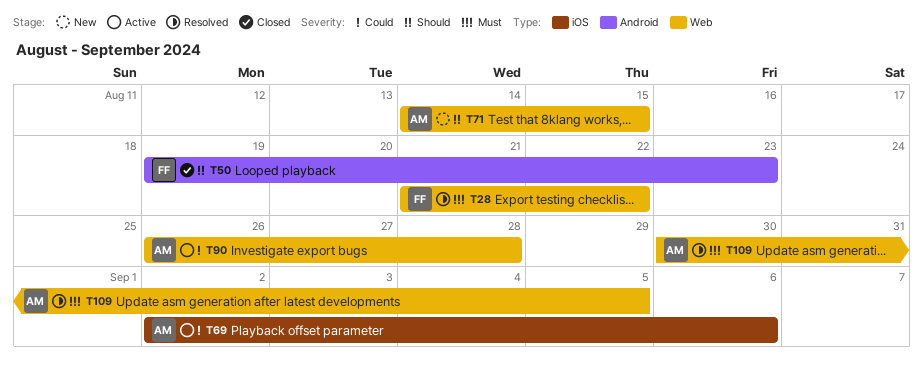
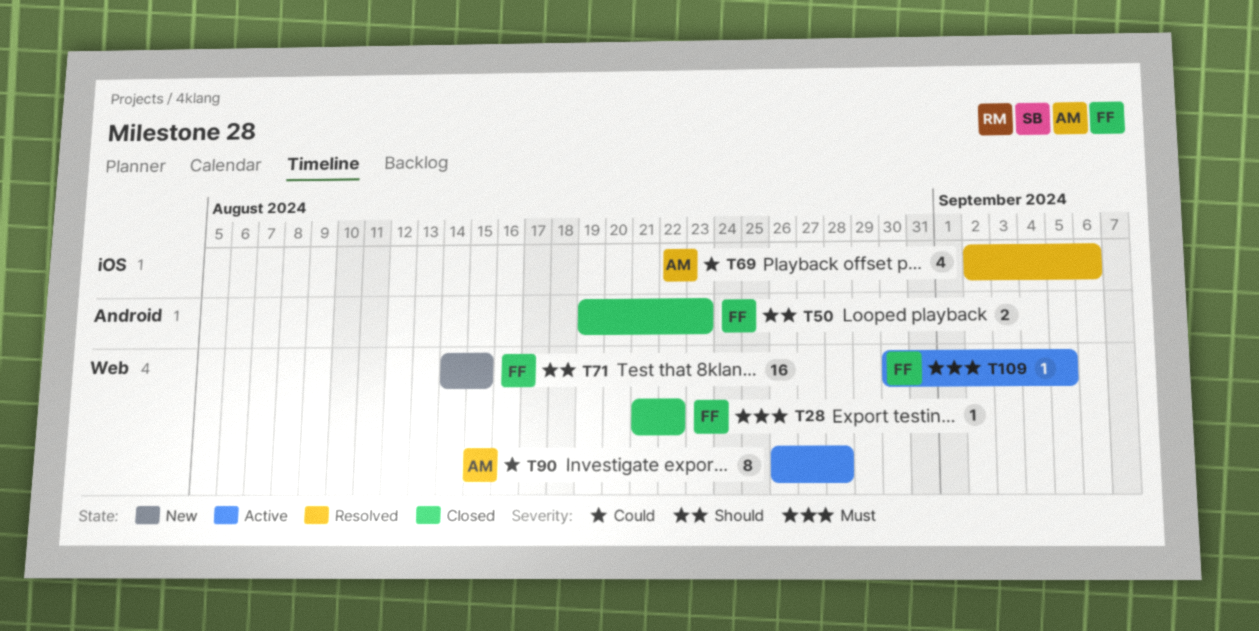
T28, status: Resolved -> Closed
T69, status: Active -> Resolved
T71, owner: AM -> FF
T109, status: Resolved -> Active
T109, owner: AM -> FF

